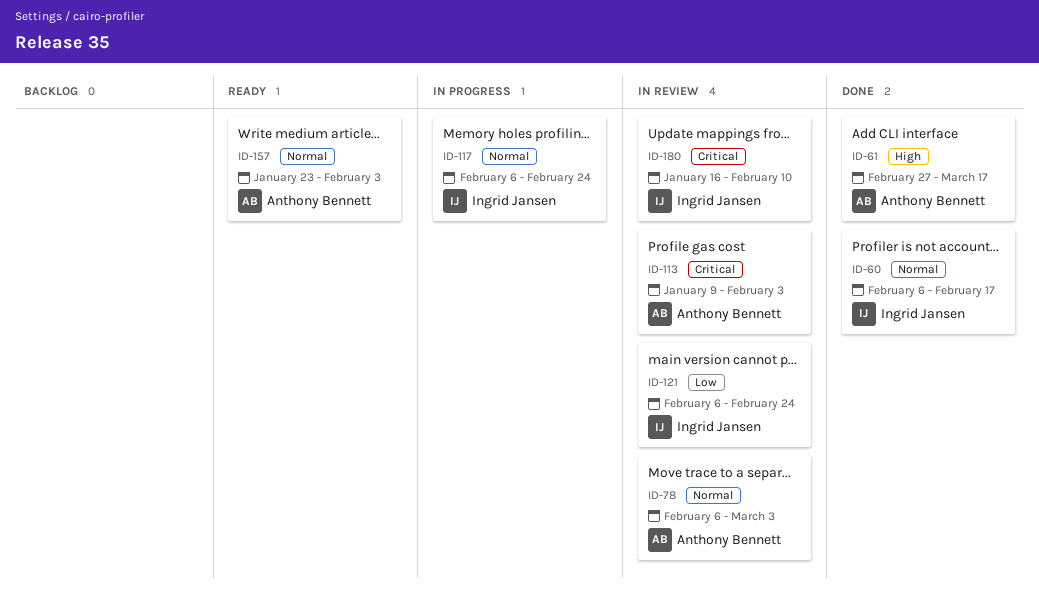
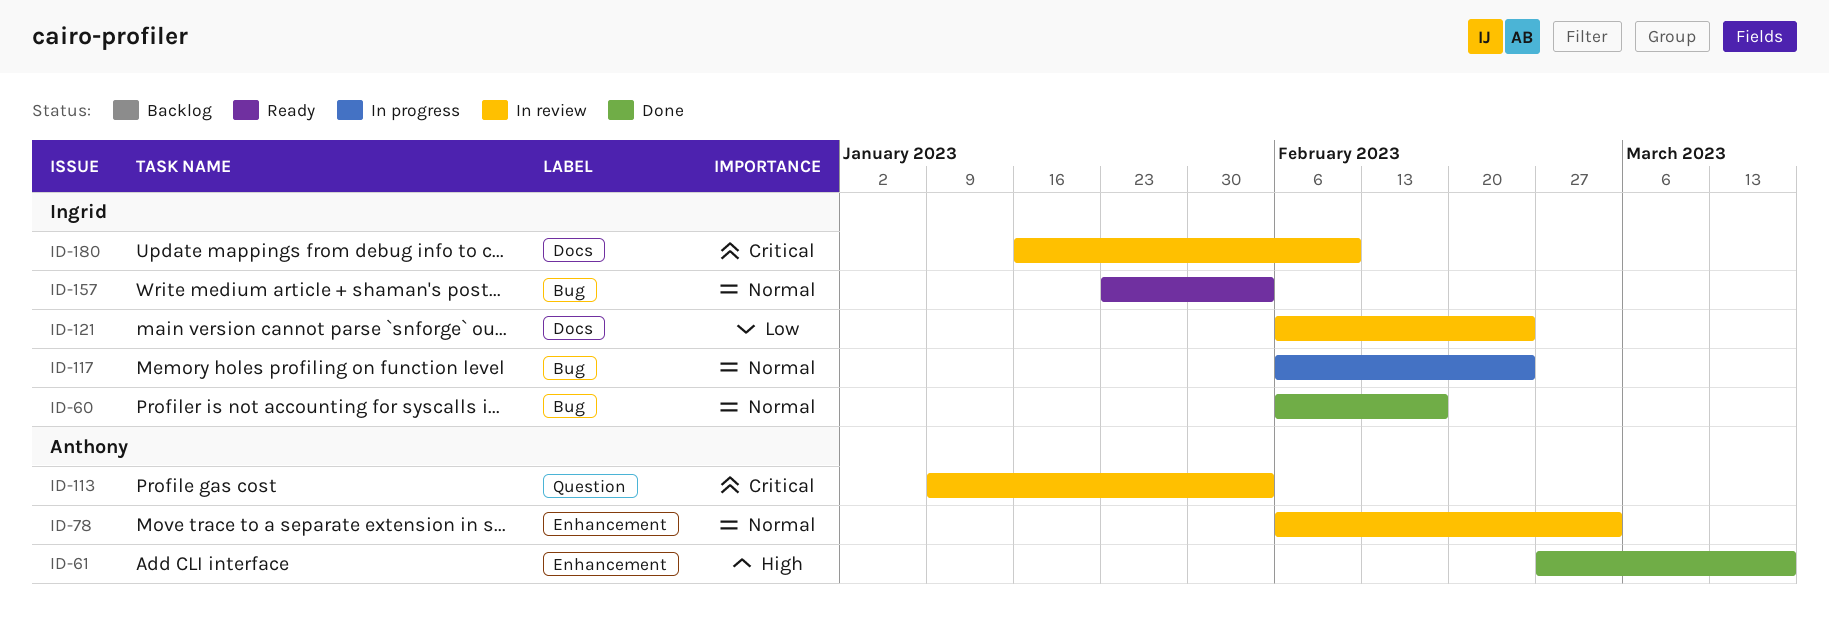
ID-157, owner: Anthony Bennett -> Ingrid Jansen

